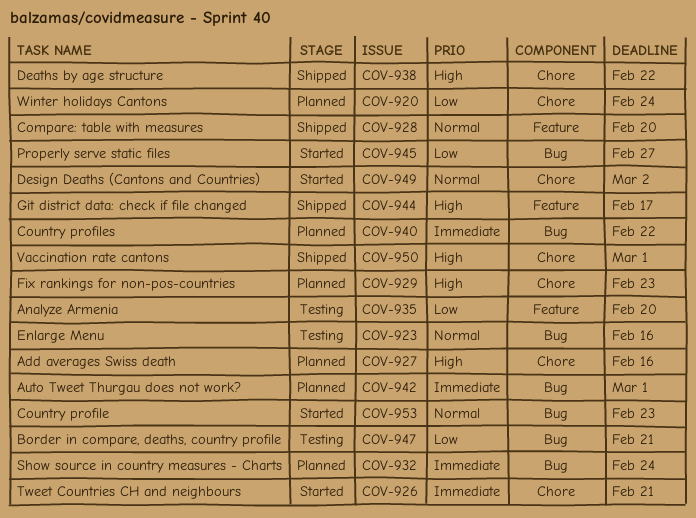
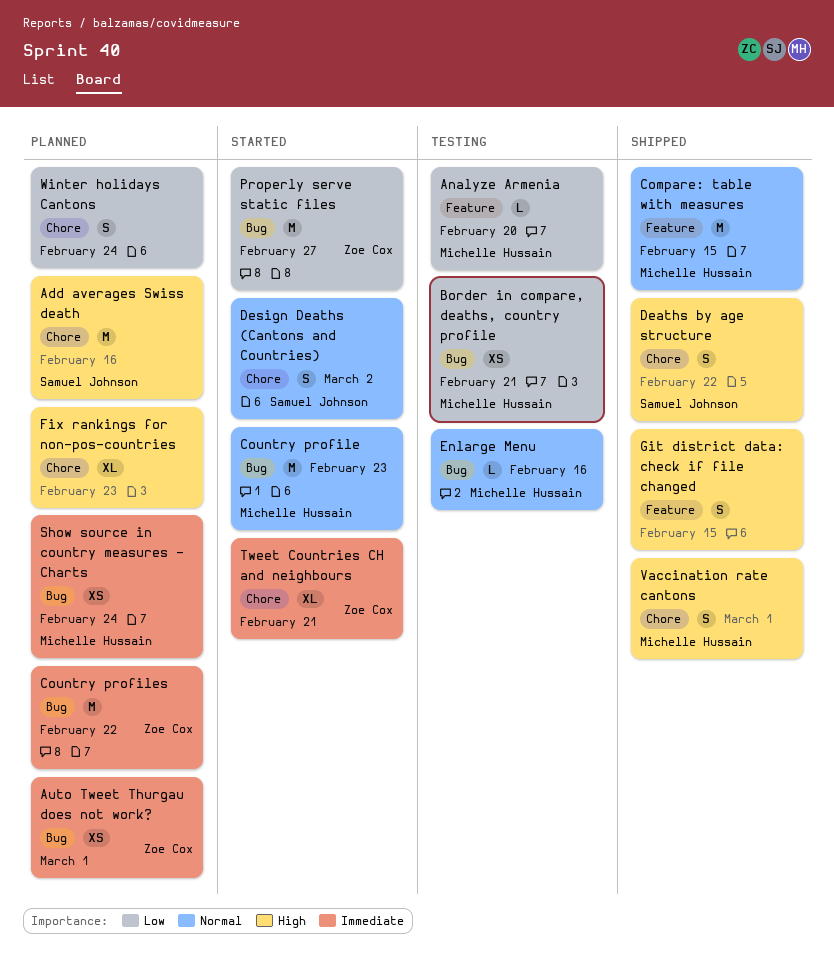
Compare: table with measures, due: Feb 20 -> Feb 15
Git district data: check if file changed, due: Feb 17 -> Feb 15

